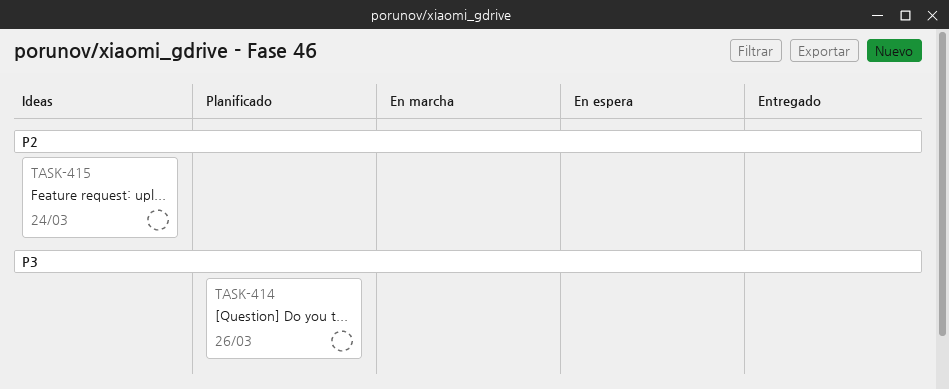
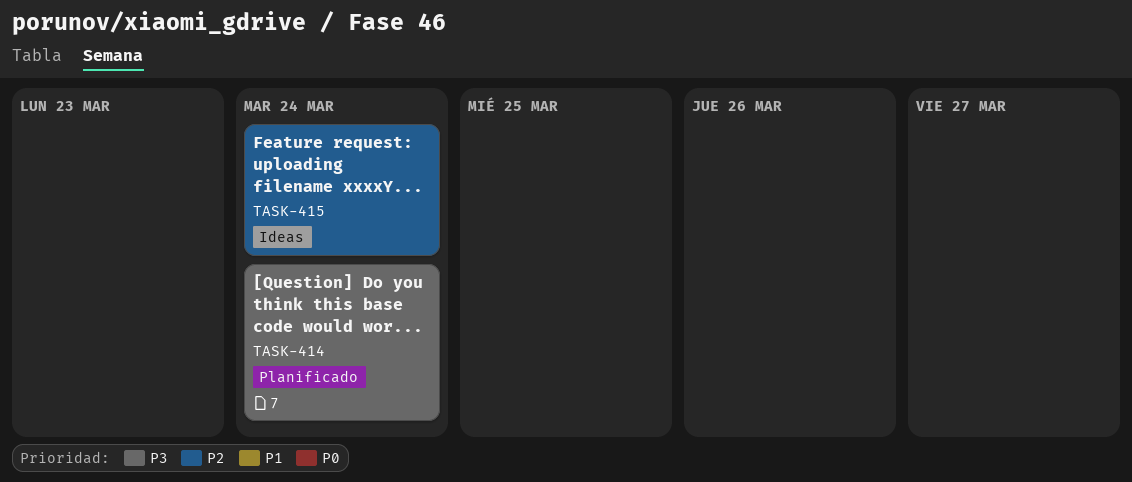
TASK-414, due: Mar 26 -> Mar 24

